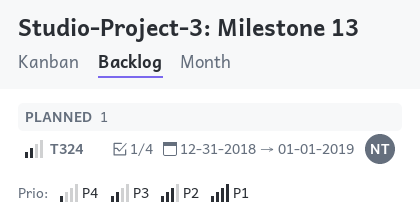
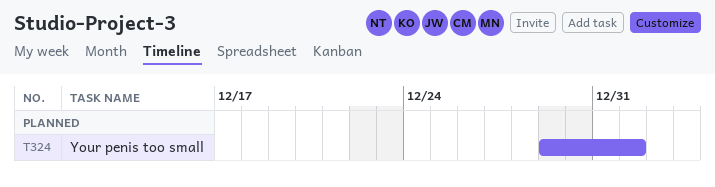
T324, start: Dec 31 -> Dec 29

